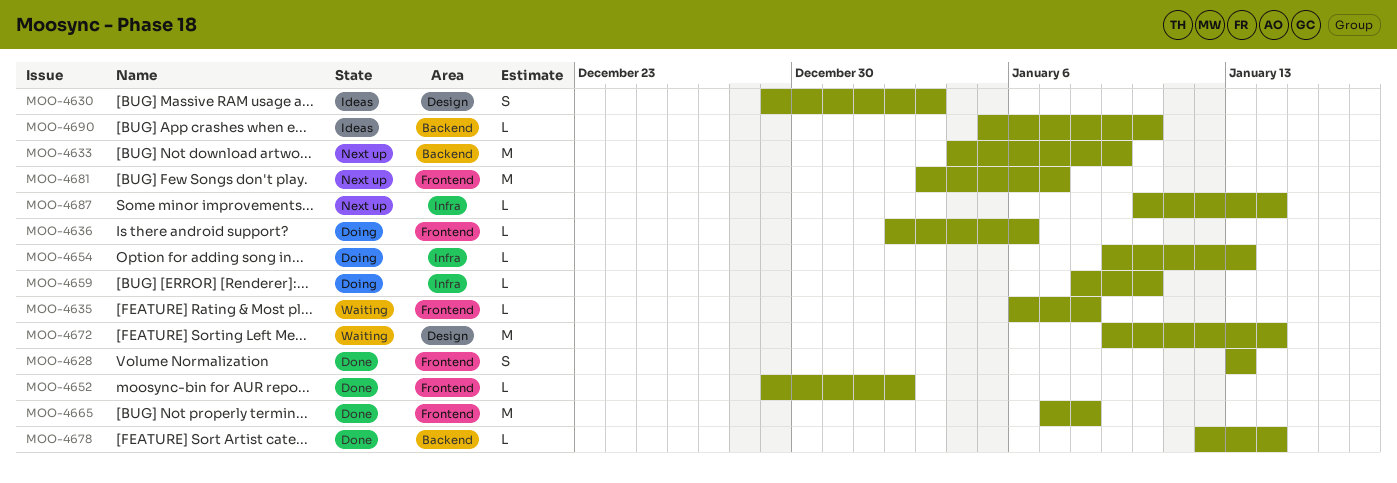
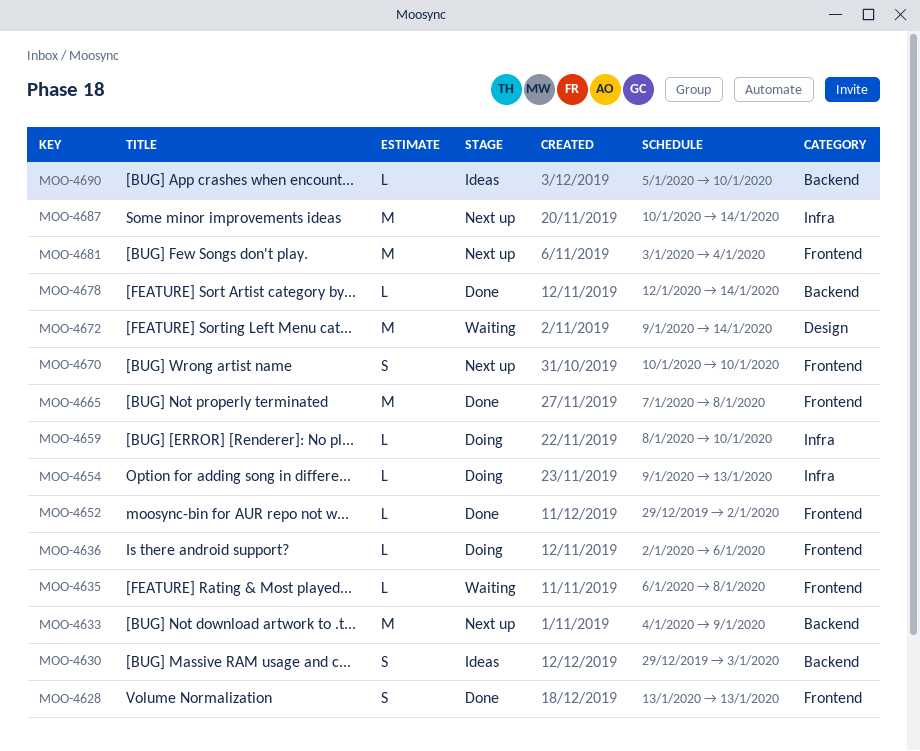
MOO-4630, label: Design -> Backend
MOO-4670: none -> present
MOO-4681, due: Jan 7 -> Jan 4
MOO-4687, estimate: L -> M

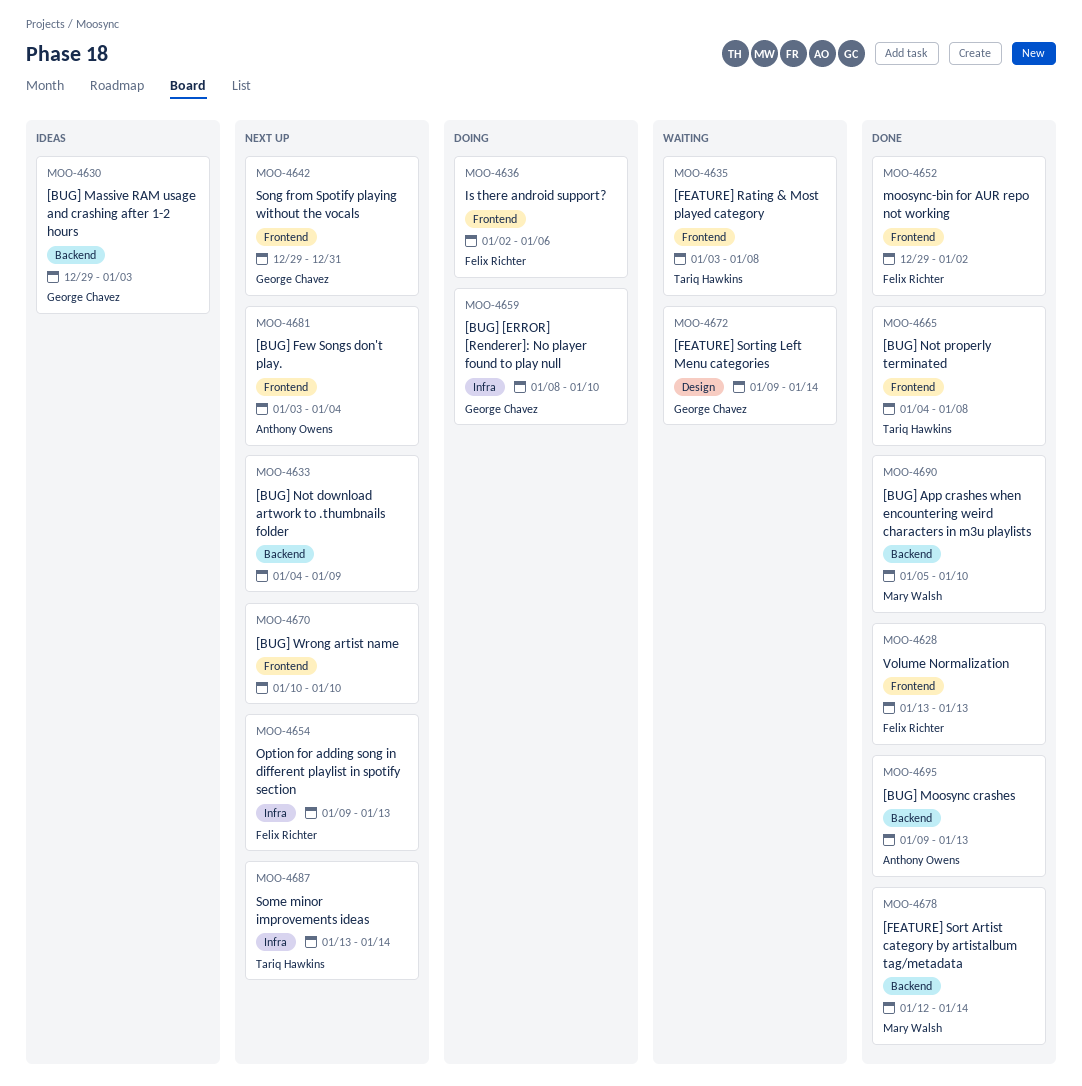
MOO-4635, start: Jan 6 -> Jan 3
MOO-4642: none -> present
MOO-4654, status: Doing -> Next up
MOO-4665, start: Jan 7 -> Jan 4
MOO-4687, start: Jan 10 -> Jan 13
MOO-4690, status: Ideas -> Done
MOO-4695: none -> present

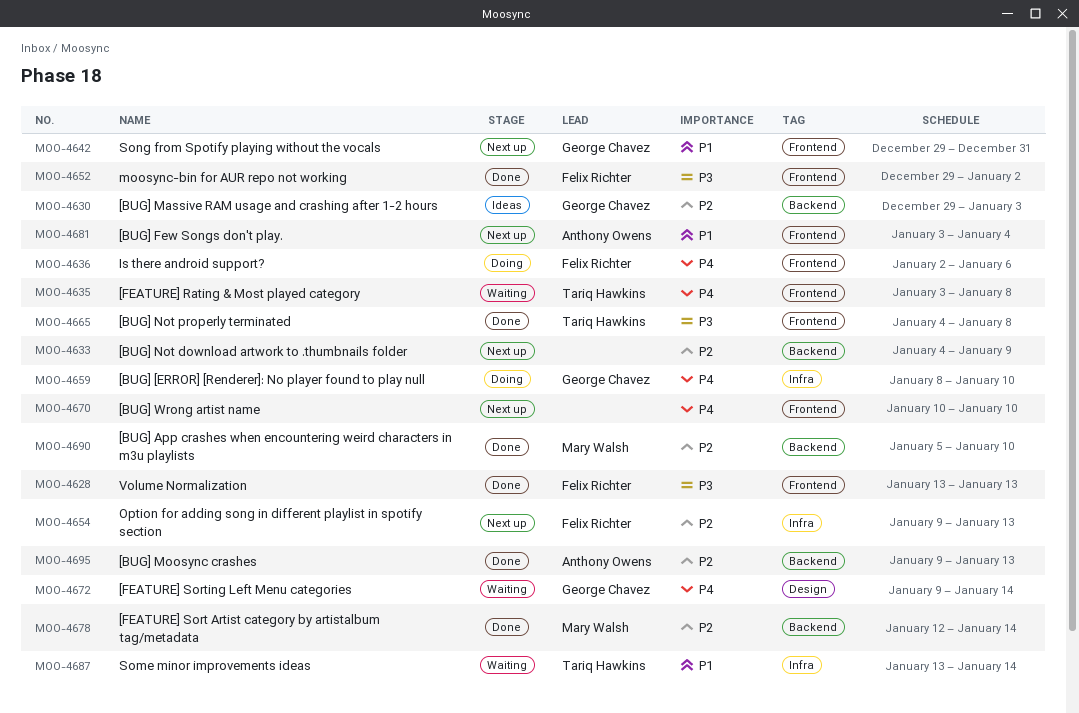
MOO-4687, status: Next up -> Waiting

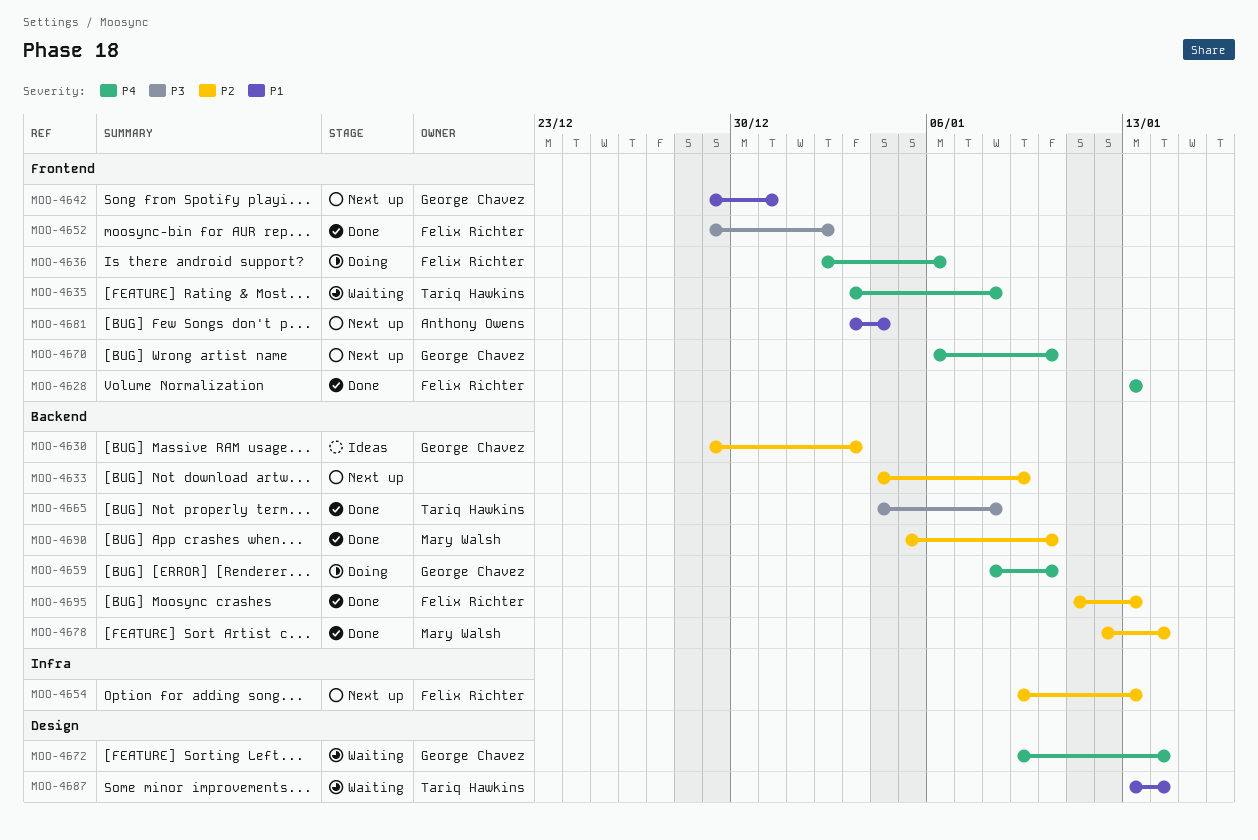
MOO-4628, priority: P3 -> P4
MOO-4659, label: Infra -> Backend
MOO-4665, label: Frontend -> Backend
MOO-4670, owner: none -> George Chavez
MOO-4670, start: Jan 10 -> Jan 6
MOO-4687, label: Infra -> Design
MOO-4695, owner: Anthony Owens -> Felix Richter
MOO-4695, start: Jan 9 -> Jan 11

